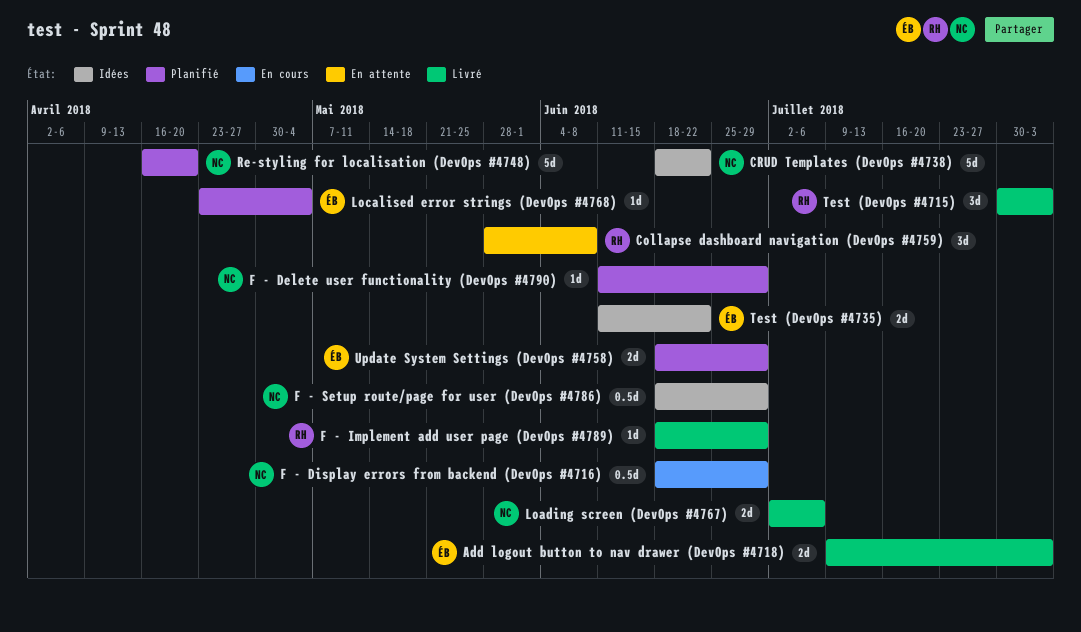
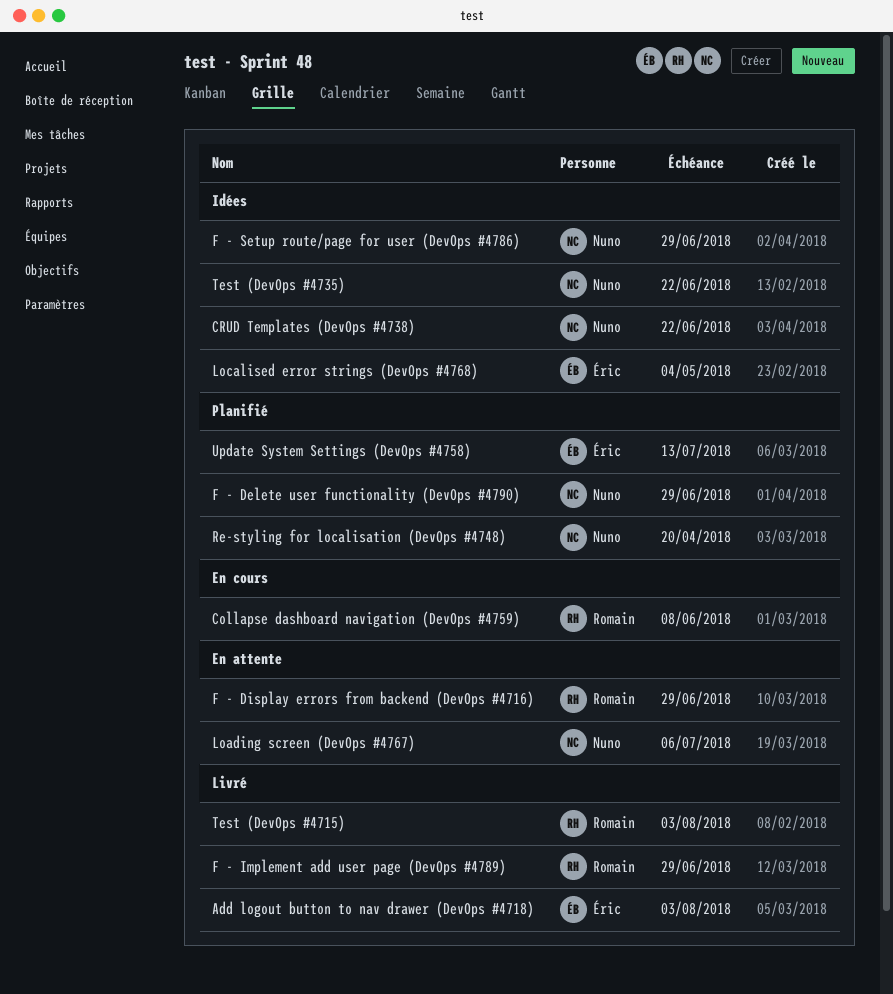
Collapse dashboard navigation (DevOps #4759), status: En attente -> En cours
F - Display errors from backend (DevOps #4716), status: En cours -> En attente
F - Display errors from backend (DevOps #4716), owner: Nuno -> Romain
Loading screen (DevOps #4767), status: Livré -> En attente
Localised error strings (DevOps #4768), status: Planifié -> Idées
Test (DevOps #4735), owner: Éric -> Nuno
Update System Settings (DevOps #4758), due: Jun 29 -> Jul 13

